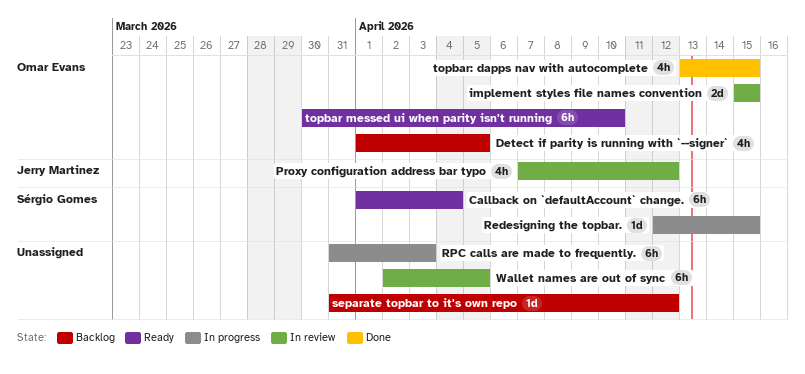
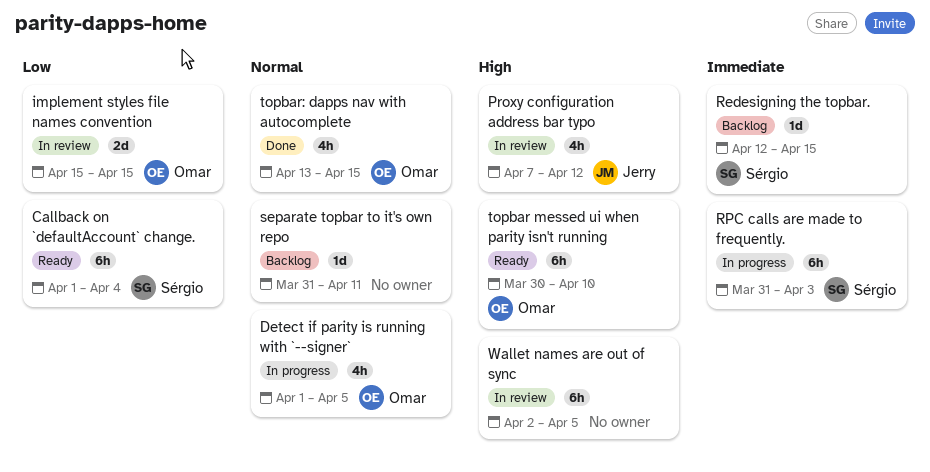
Detect if parity is running with `--signer`, status: Backlog -> In progress
Redesigning the topbar., status: In progress -> Backlog
RPC calls are made to frequently., owner: none -> Sérgio Gomes
separate topbar to it's own repo, due: Apr 12 -> Apr 11

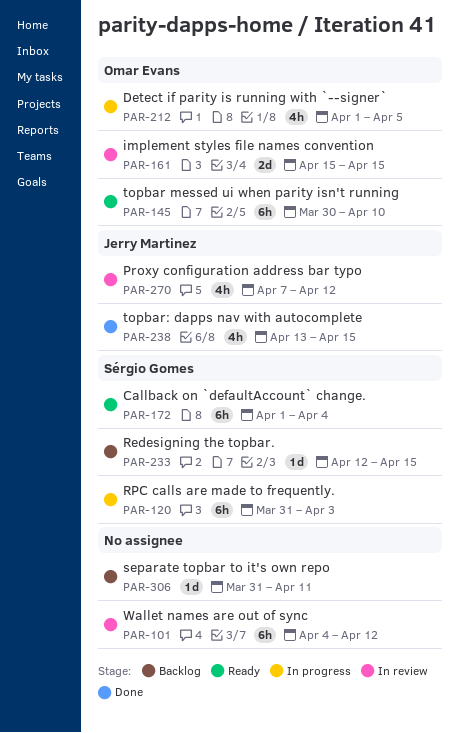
topbar: dapps nav with autocomplete, owner: Omar Evans -> Jerry Martinez
Wallet names are out of sync, start: Apr 2 -> Apr 4
Wallet names are out of sync, due: Apr 5 -> Apr 12

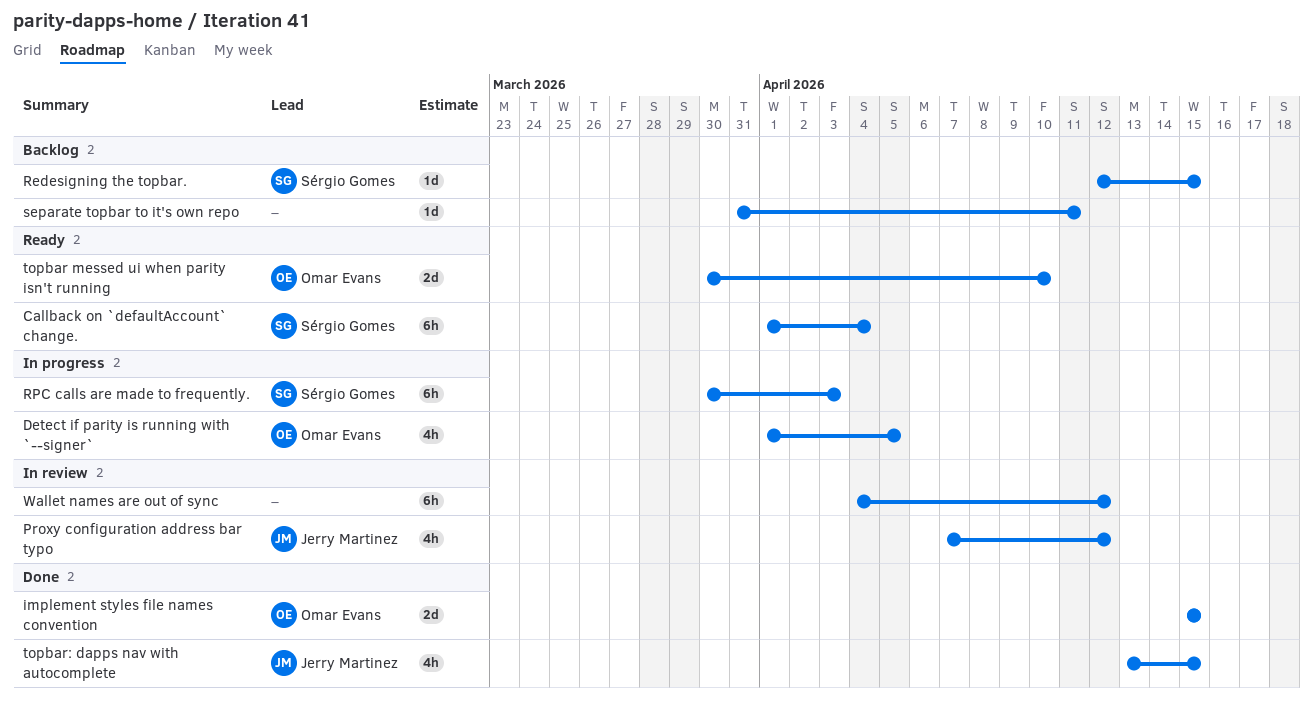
implement styles file names convention, status: In review -> Done
RPC calls are made to frequently., start: Mar 31 -> Mar 30
topbar messed ui when parity isn't running, estimate: 6h -> 2d

